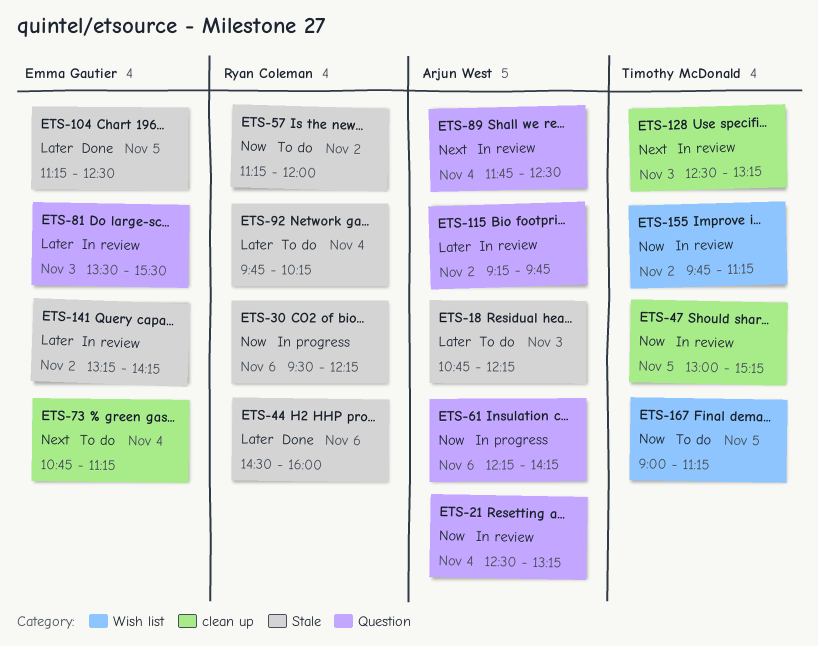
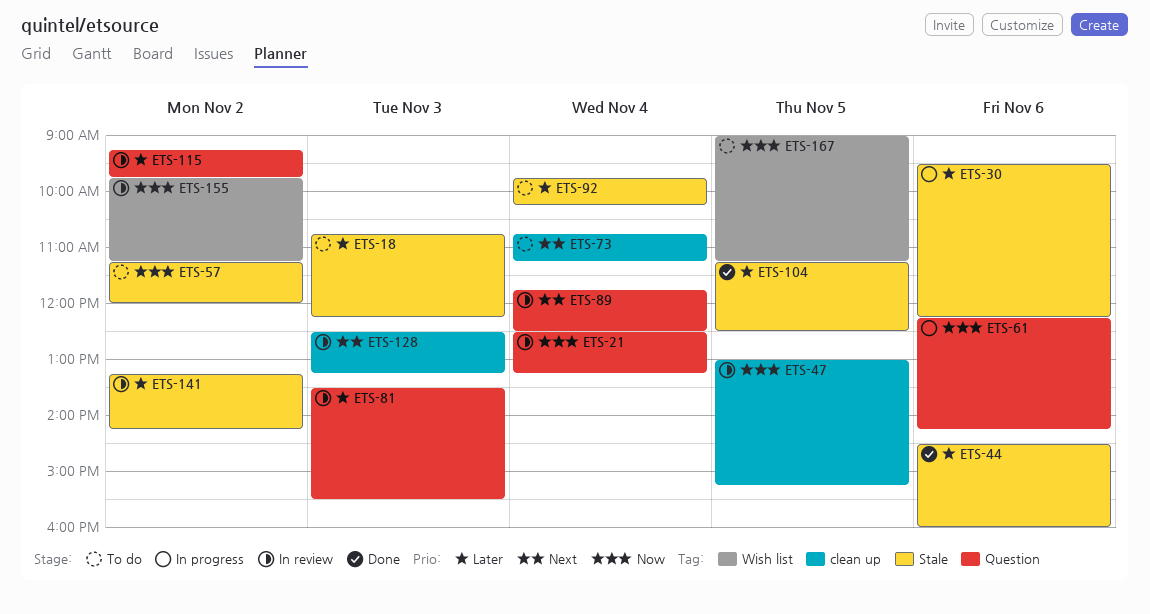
ETS-30, priority: Now -> Later

